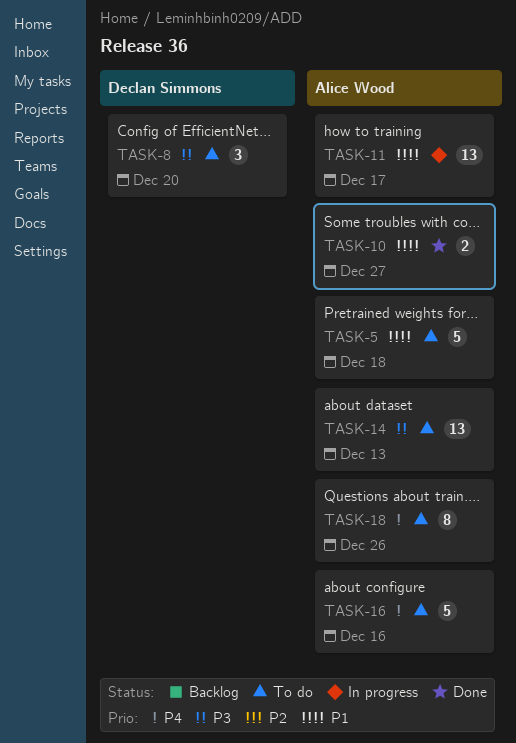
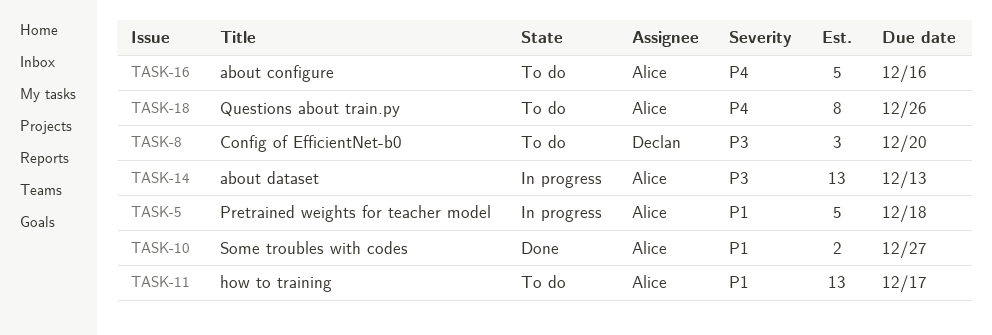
TASK-5, status: To do -> In progress
TASK-11, status: In progress -> To do
TASK-14, status: To do -> In progress

